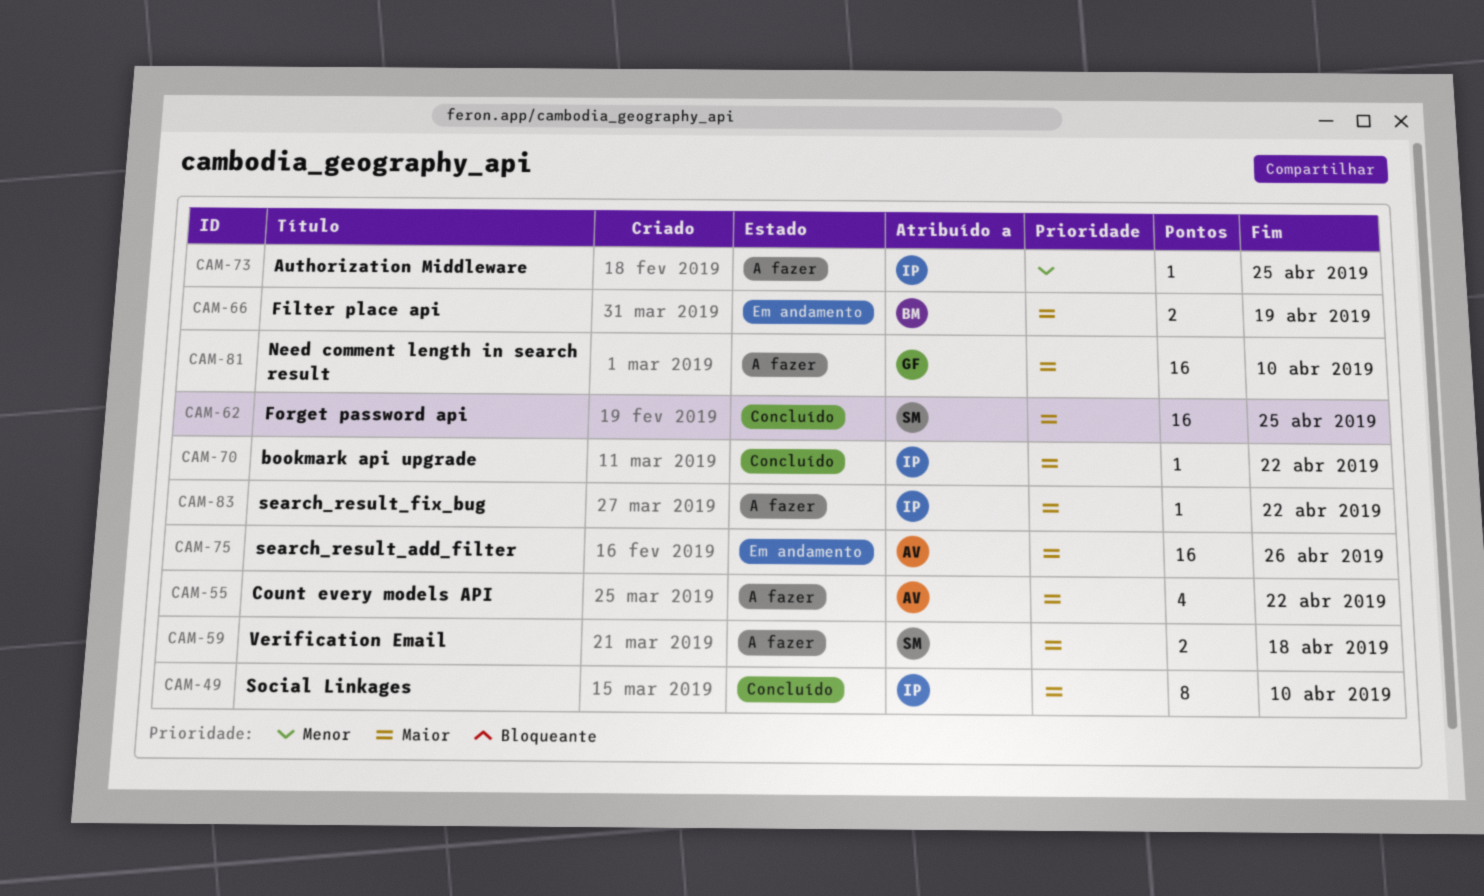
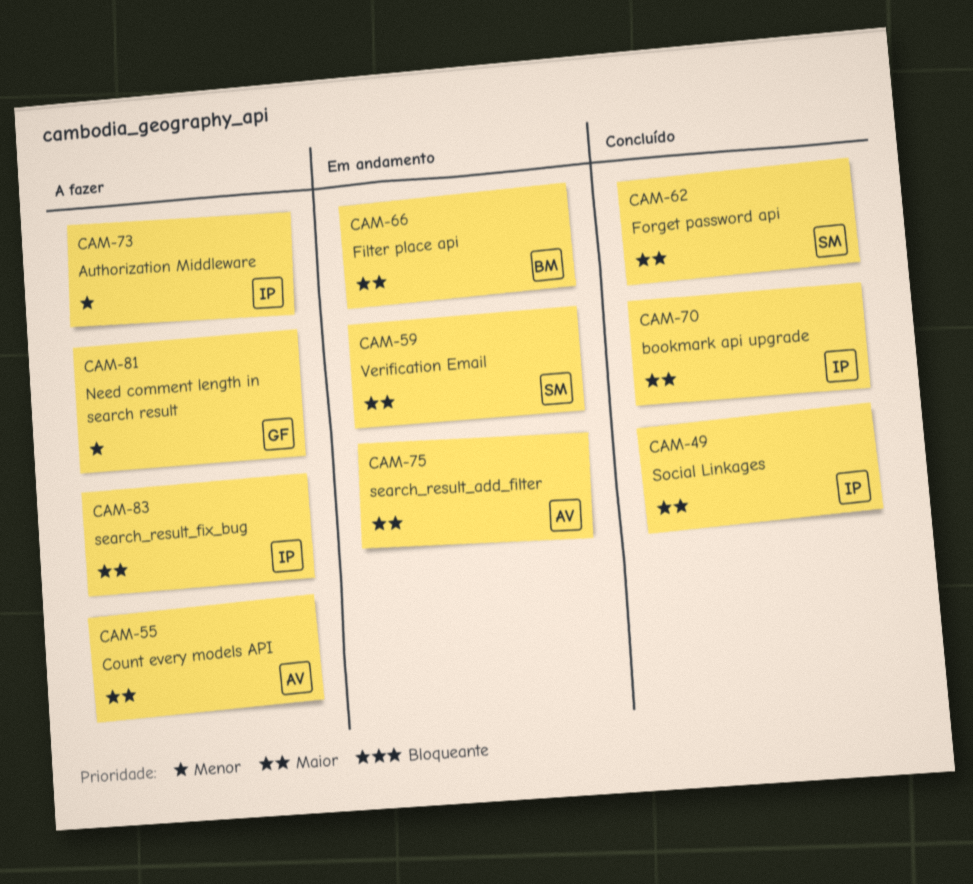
CAM-59, status: A fazer -> Em andamento
CAM-81, priority: Maior -> Menor

